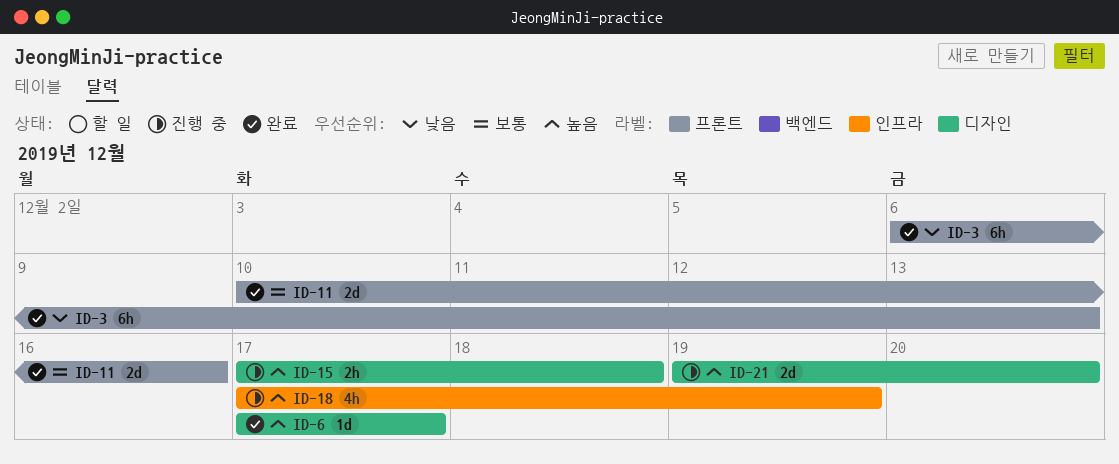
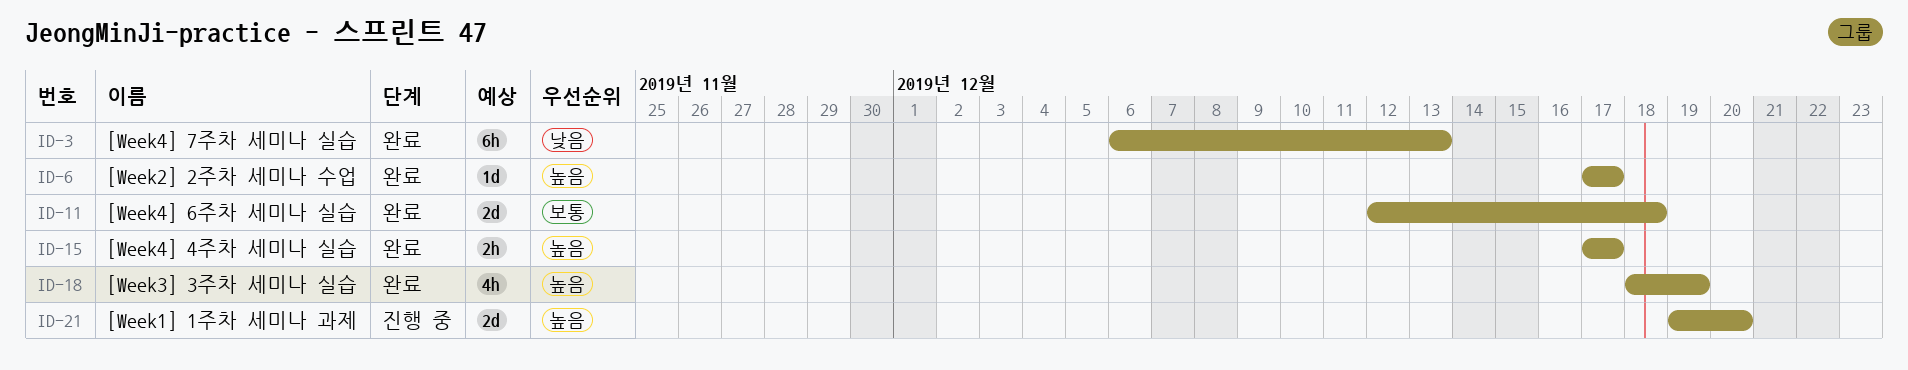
ID-11, start: Dec 10 -> Dec 12
ID-11, due: Dec 16 -> Dec 18
ID-15, status: 진행 중 -> 완료
ID-15, due: Dec 18 -> Dec 17
ID-18, status: 진행 중 -> 완료
ID-18, start: Dec 17 -> Dec 18

